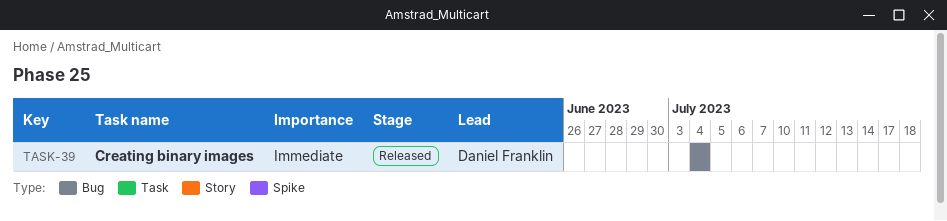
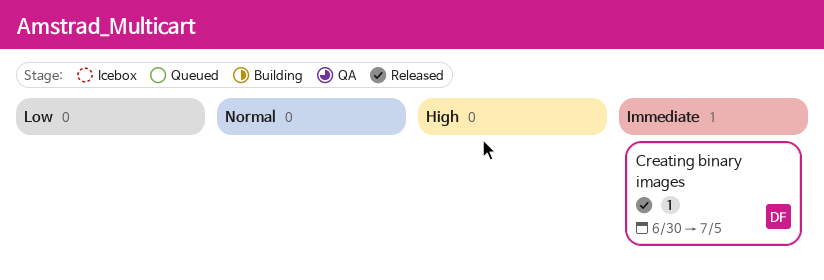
Creating binary images, start: Jul 4 -> Jun 30
Creating binary images, due: Jul 4 -> Jul 5

